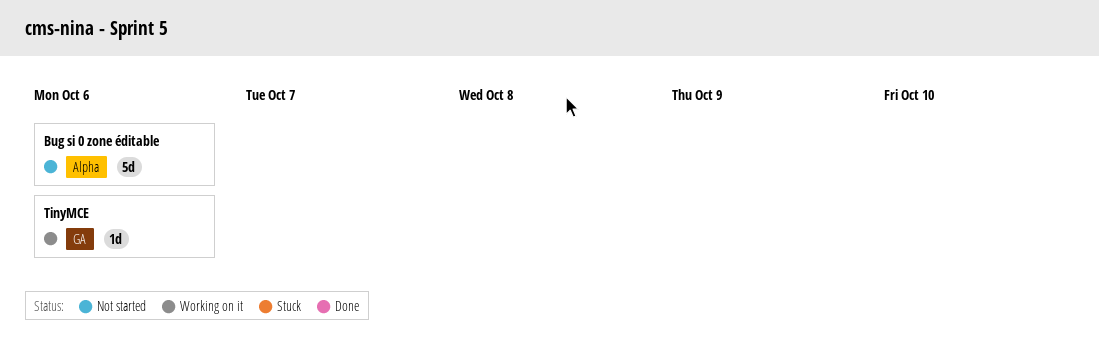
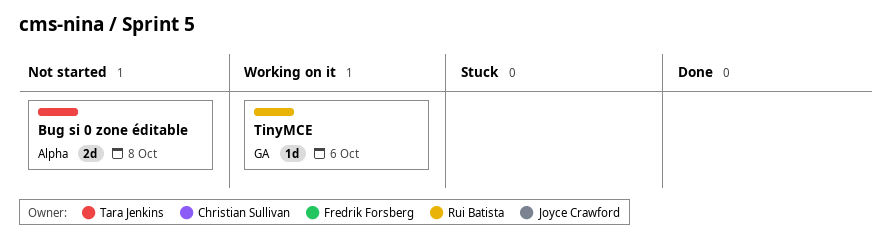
Bug si 0 zone éditable, estimate: 5d -> 2d
Bug si 0 zone éditable, due: Oct 6 -> Oct 8

